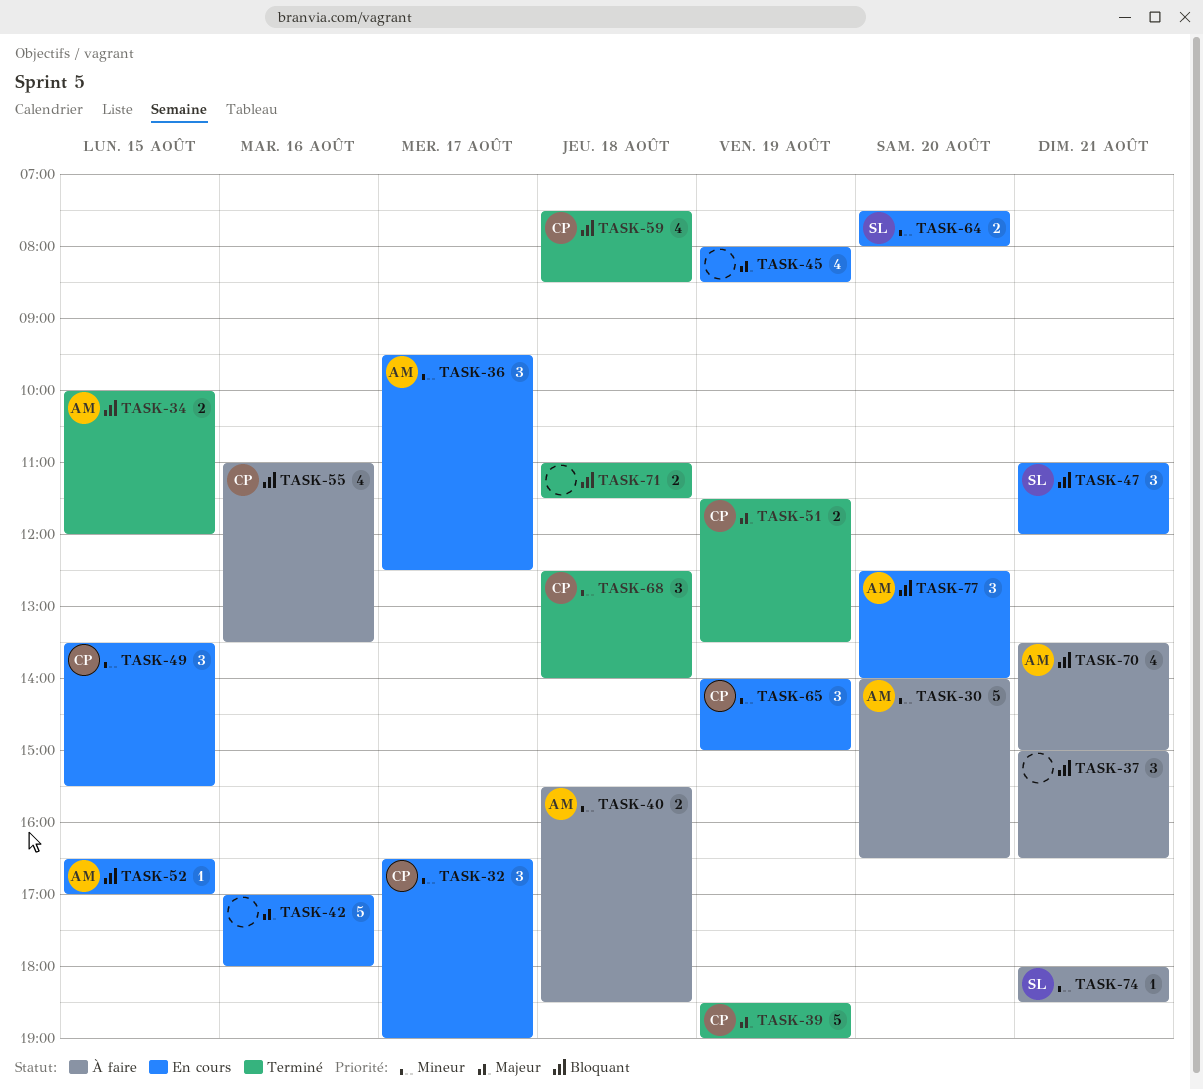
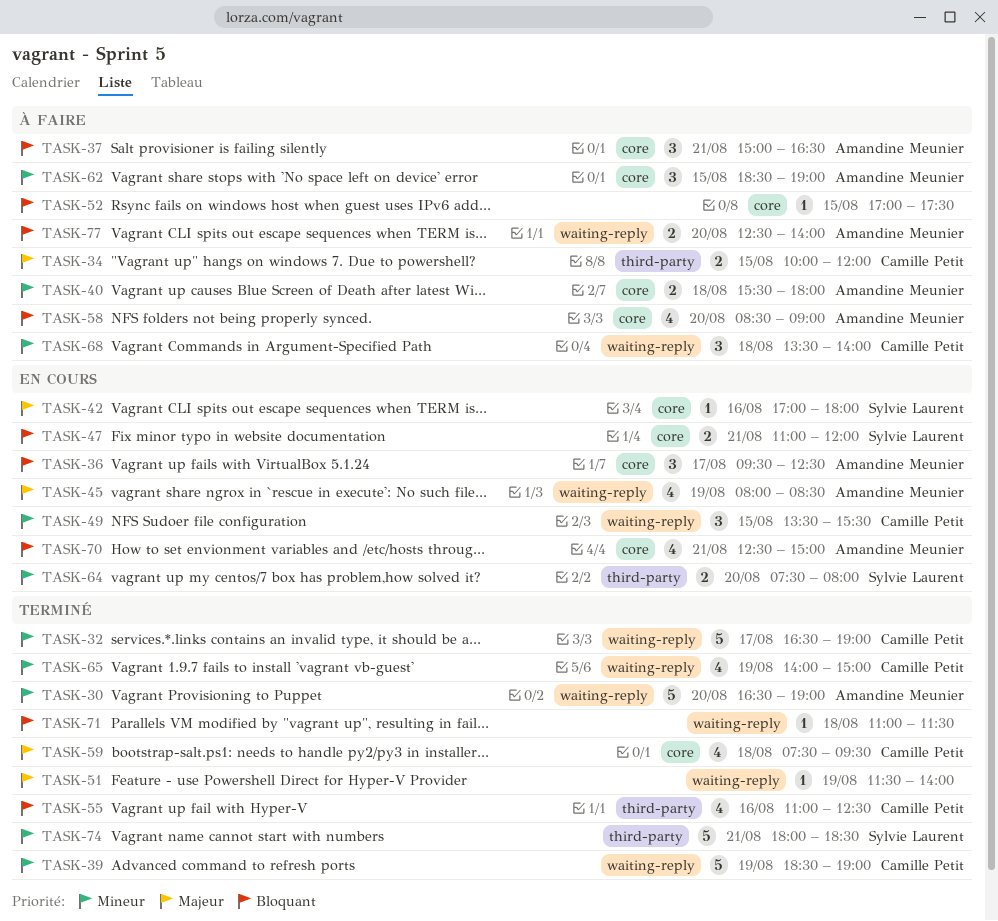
TASK-30, status: À faire -> Terminé
TASK-30, begins: 14:00 -> 16:30
TASK-30, ends: 16:30 -> 19:00
TASK-32, status: En cours -> Terminé
TASK-32, estimate: 3 -> 5
TASK-34, status: Terminé -> À faire
TASK-34, owner: Amandine Meunier -> Camille Petit
TASK-34, priority: Bloquant -> Majeur
TASK-36, priority: Mineur -> Bloquant
TASK-37, owner: none -> Amandine Meunier
TASK-39, priority: Majeur -> Mineur
TASK-40, ends: 18:30 -> 18:00
TASK-42, owner: none -> Sylvie Laurent
TASK-42, estimate: 5 -> 1
TASK-45, owner: none -> Amandine Meunier
TASK-47, estimate: 3 -> 2
TASK-51, owner: Camille Petit -> none
TASK-51, estimate: 2 -> 1
TASK-51, ends: 13:30 -> 14:00
TASK-52, status: En cours -> À faire
TASK-52, owner: Amandine Meunier -> none
TASK-52, begins: 16:30 -> 17:00
TASK-52, ends: 17:00 -> 17:30
TASK-55, status: À faire -> Terminé
TASK-55, ends: 13:30 -> 12:30
TASK-58: none -> present
TASK-59, priority: Bloquant -> Majeur
TASK-59, ends: 08:30 -> 09:30
TASK-62: none -> present
TASK-65, status: En cours -> Terminé
TASK-65, estimate: 3 -> 4
TASK-68, status: Terminé -> À faire
TASK-68, begins: 12:30 -> 13:30
TASK-70, status: À faire -> En cours
TASK-70, begins: 13:30 -> 12:30
TASK-71, estimate: 2 -> 1
TASK-74, status: À faire -> Terminé
TASK-74, estimate: 1 -> 5
TASK-77, status: En cours -> À faire
TASK-77, estimate: 3 -> 2

